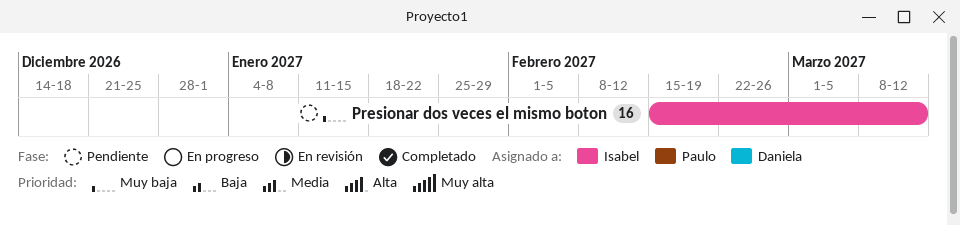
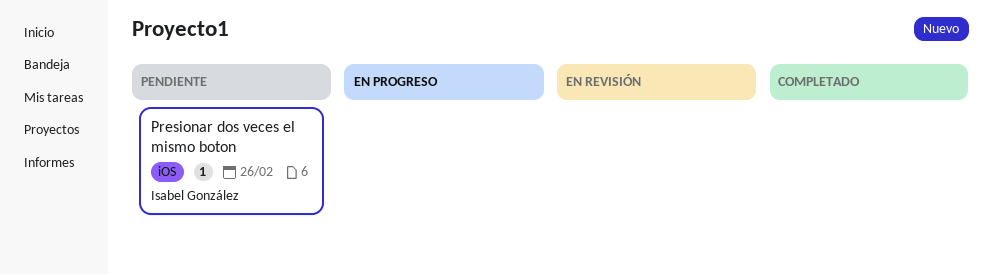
Presionar dos veces el mismo boton, estimate: 16 -> 1
Presionar dos veces el mismo boton, due: Mar 12 -> Feb 26

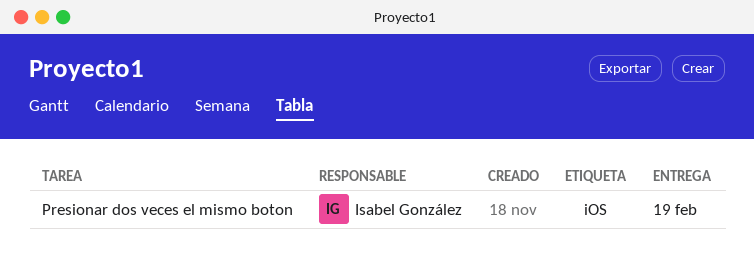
Presionar dos veces el mismo boton, due: Feb 26 -> Feb 19

